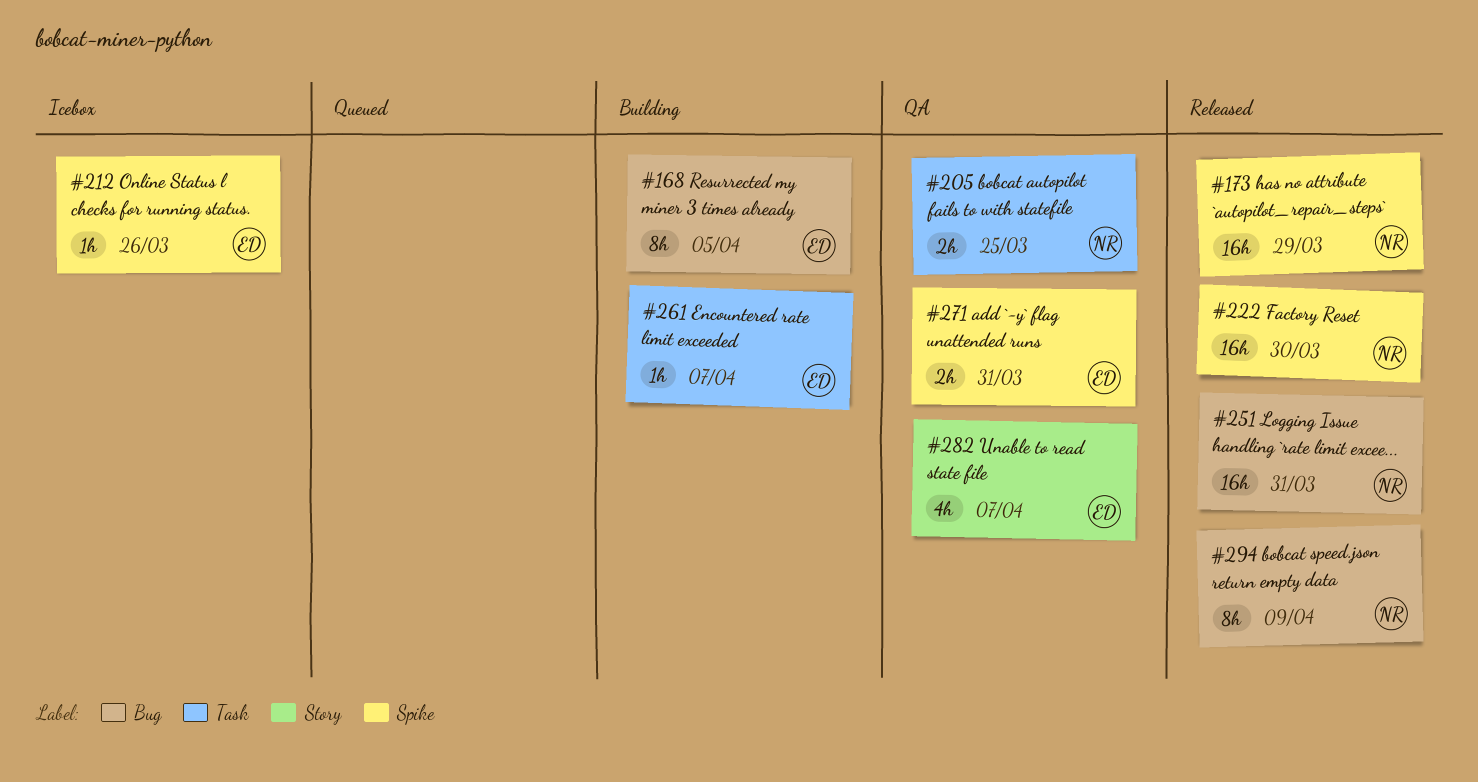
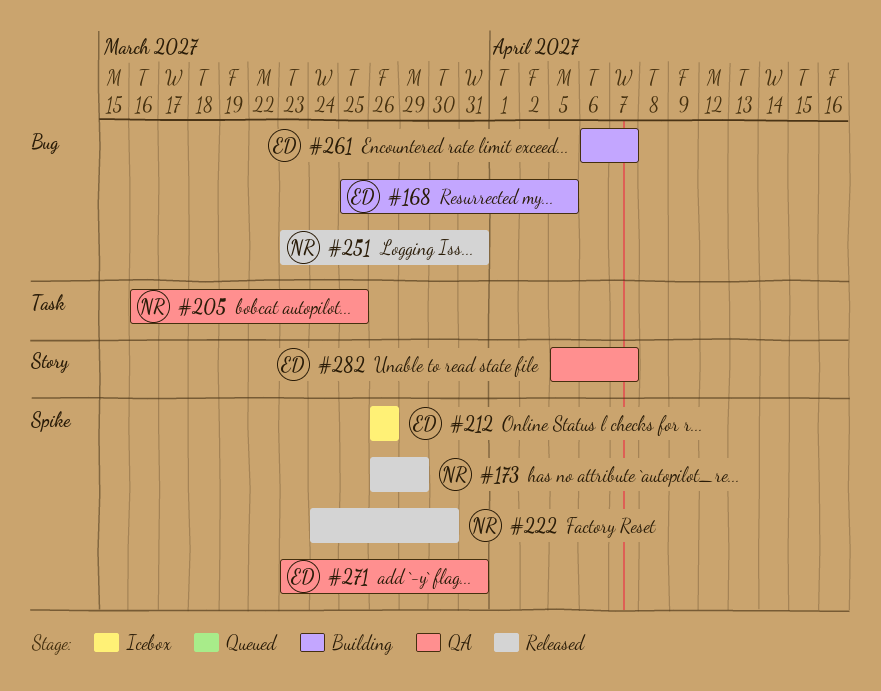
#261, label: Task -> Bug
#294: present -> none

